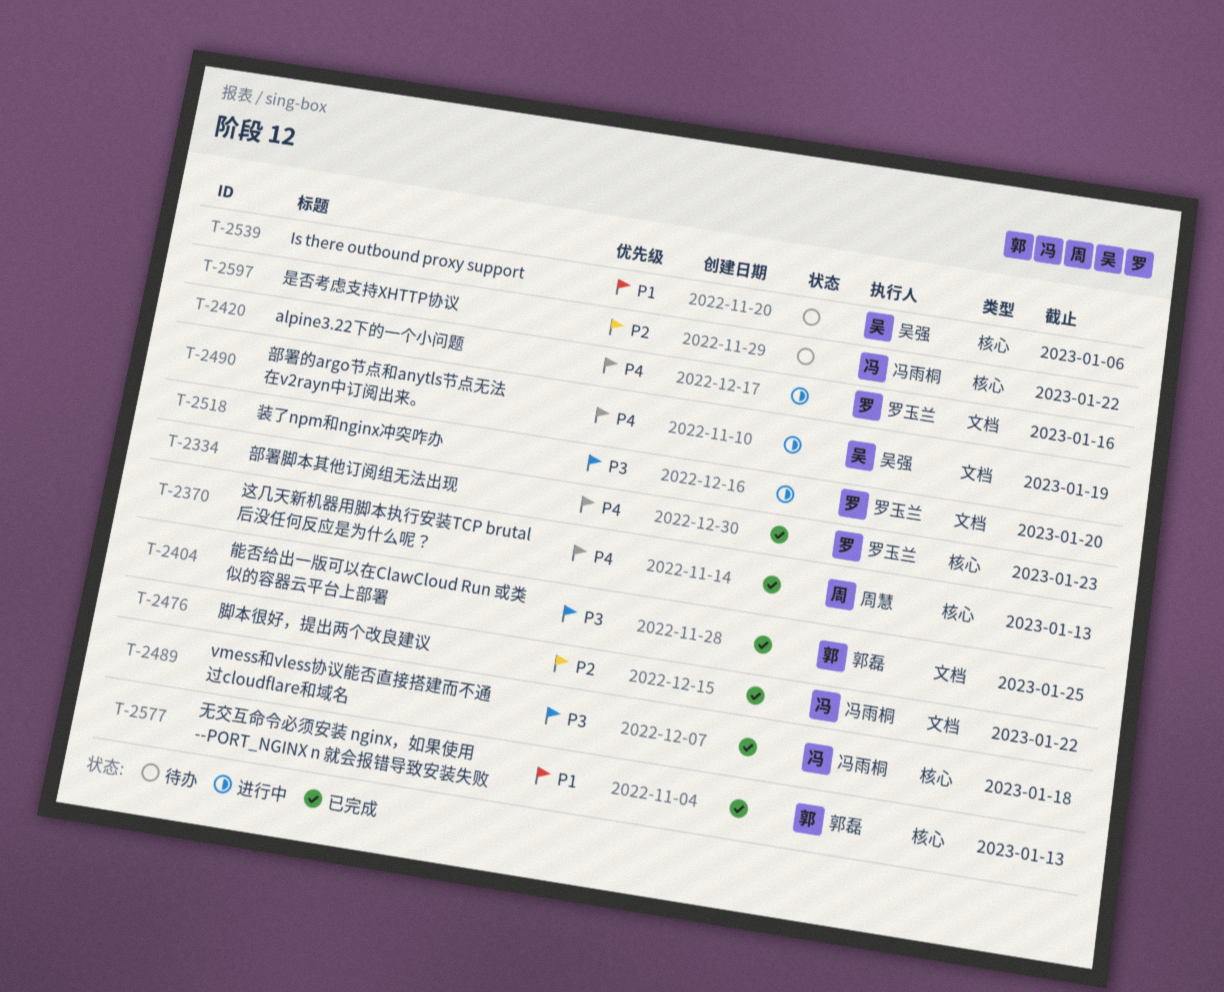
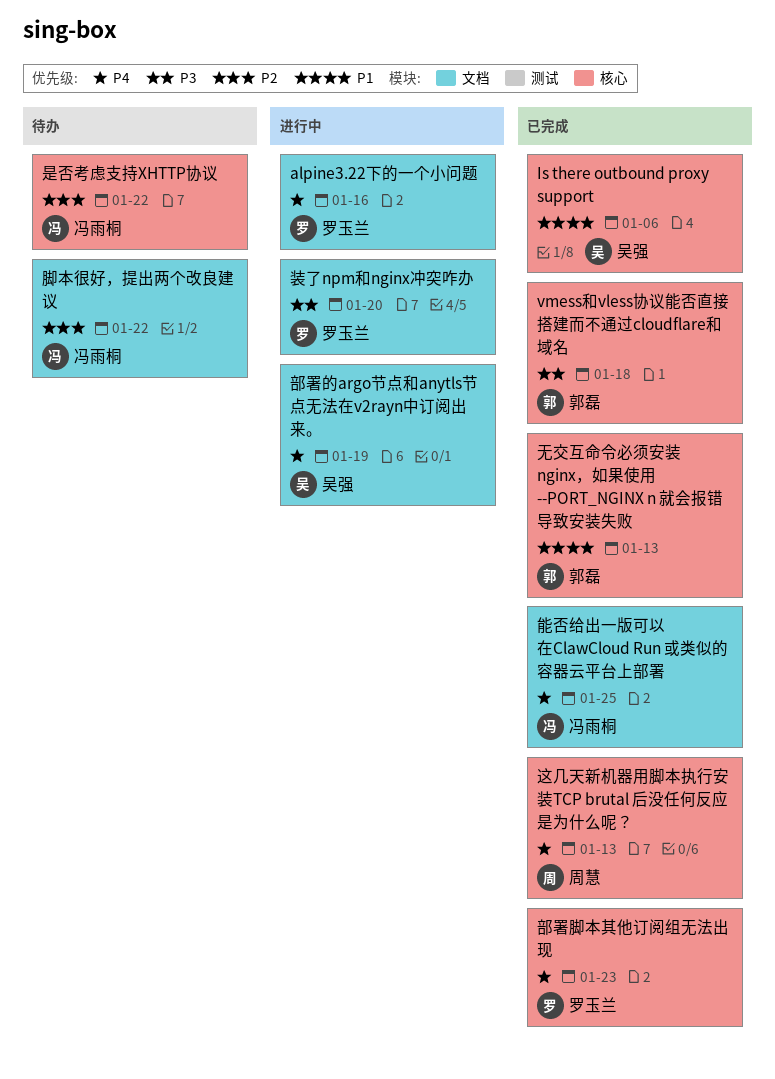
Is there outbound proxy support, status: 待办 -> 已完成
vmess和vless协议能否直接搭建而不通过cloudflare和域名, owner: 冯雨桐 -> 郭磊
能否给出一版可以在ClawCloud Run 或类似的容器云平台上部署, owner: 郭磊 -> 冯雨桐
能否给出一版可以在ClawCloud Run 或类似的容器云平台上部署, priority: P3 -> P4
脚本很好，提出两个改良建议, status: 已完成 -> 待办

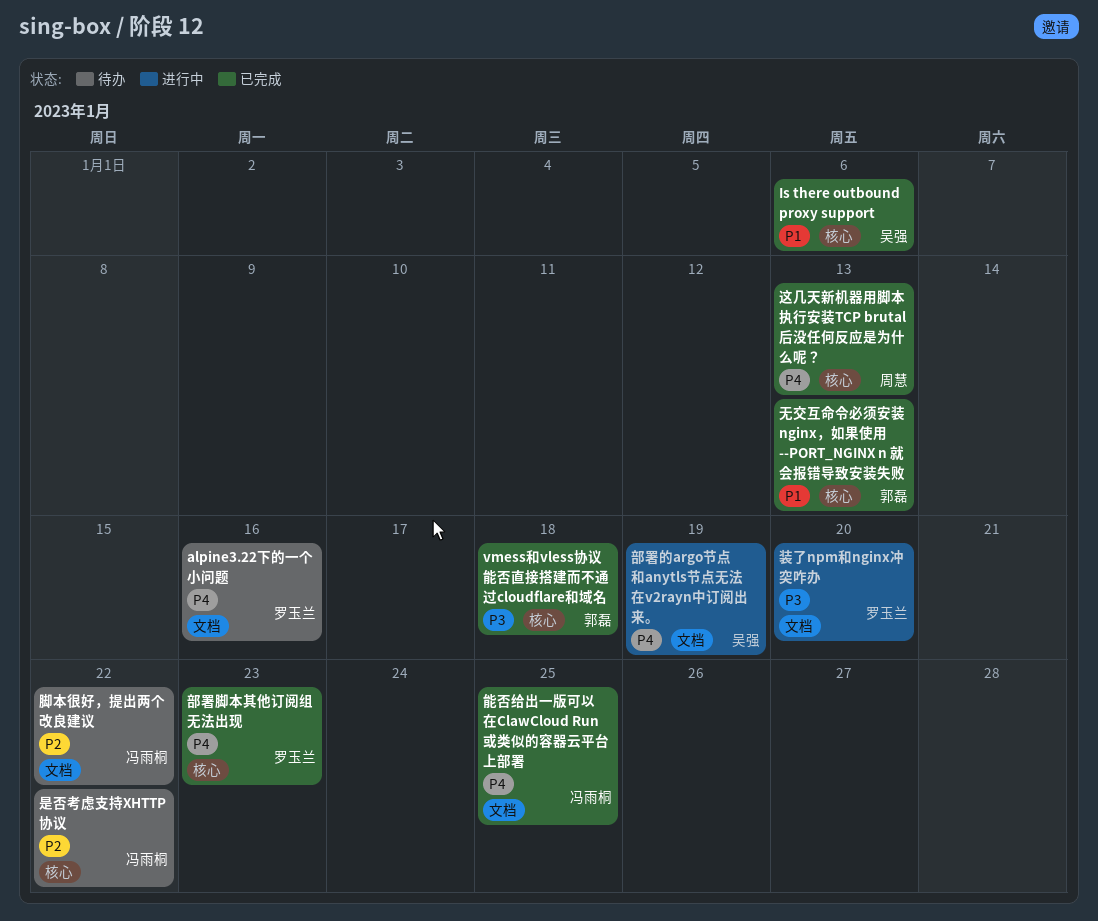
alpine3.22下的一个小问题, status: 进行中 -> 待办

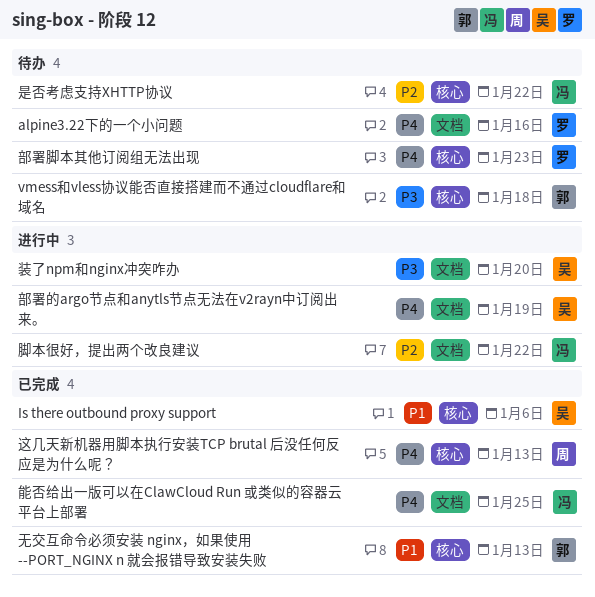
vmess和vless协议能否直接搭建而不通过cloudflare和域名, status: 已完成 -> 待办
脚本很好，提出两个改良建议, status: 待办 -> 进行中
装了npm和nginx冲突咋办, owner: 罗玉兰 -> 吴强
部署脚本其他订阅组无法出现, status: 已完成 -> 待办

